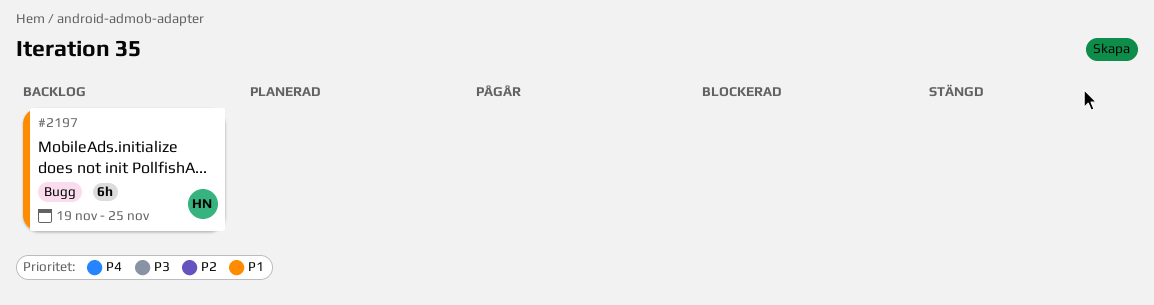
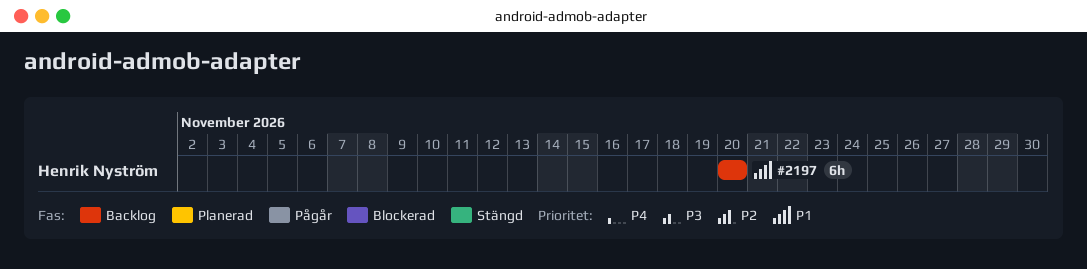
#2197, start: Nov 19 -> Nov 20
#2197, due: Nov 25 -> Nov 20

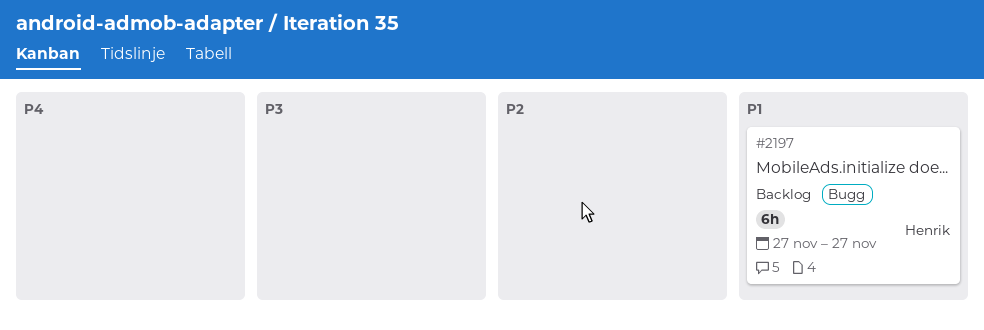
#2197, start: Nov 20 -> Nov 27
#2197, due: Nov 20 -> Nov 27

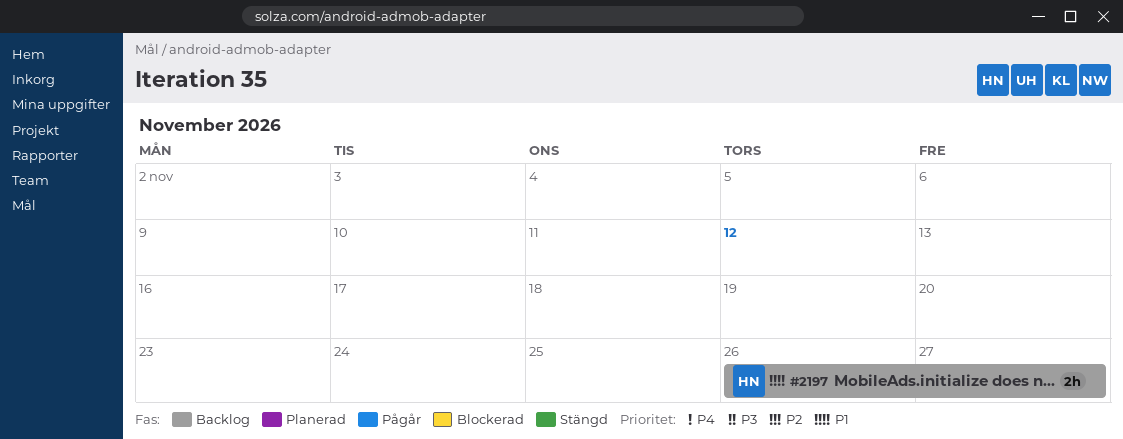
#2197, estimate: 6h -> 2h
#2197, start: Nov 27 -> Nov 26

